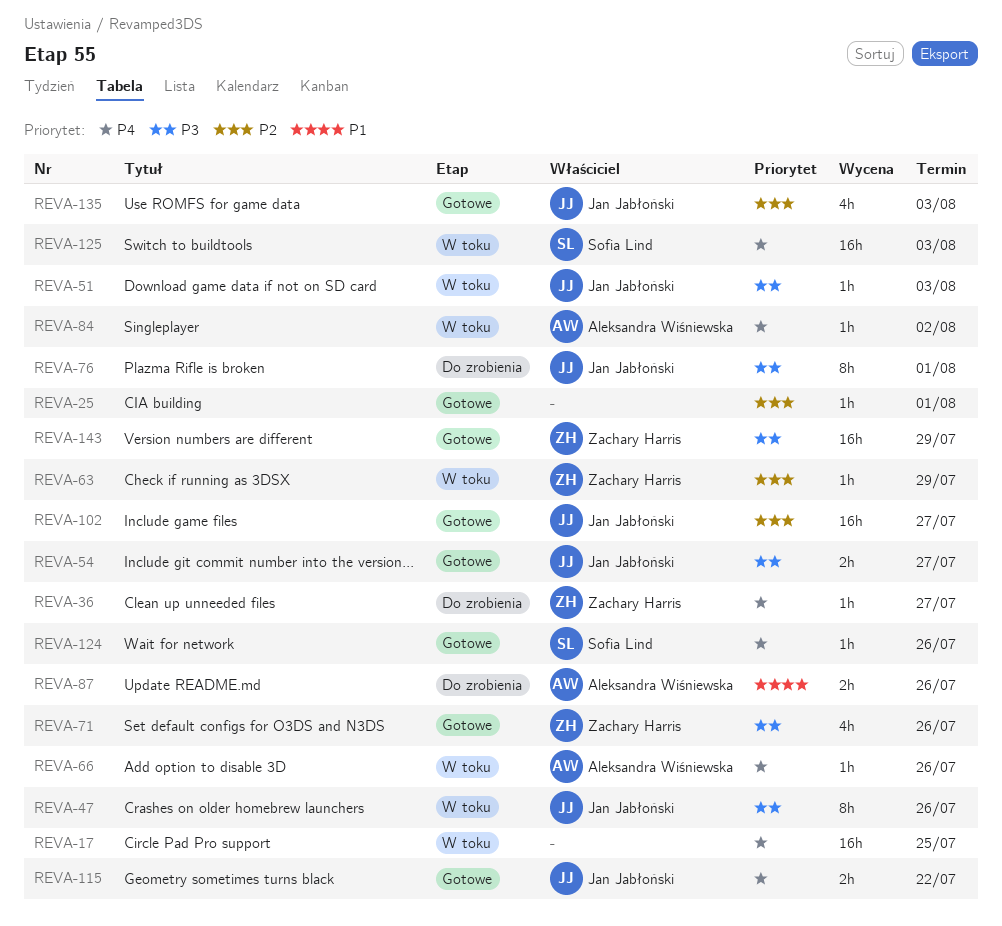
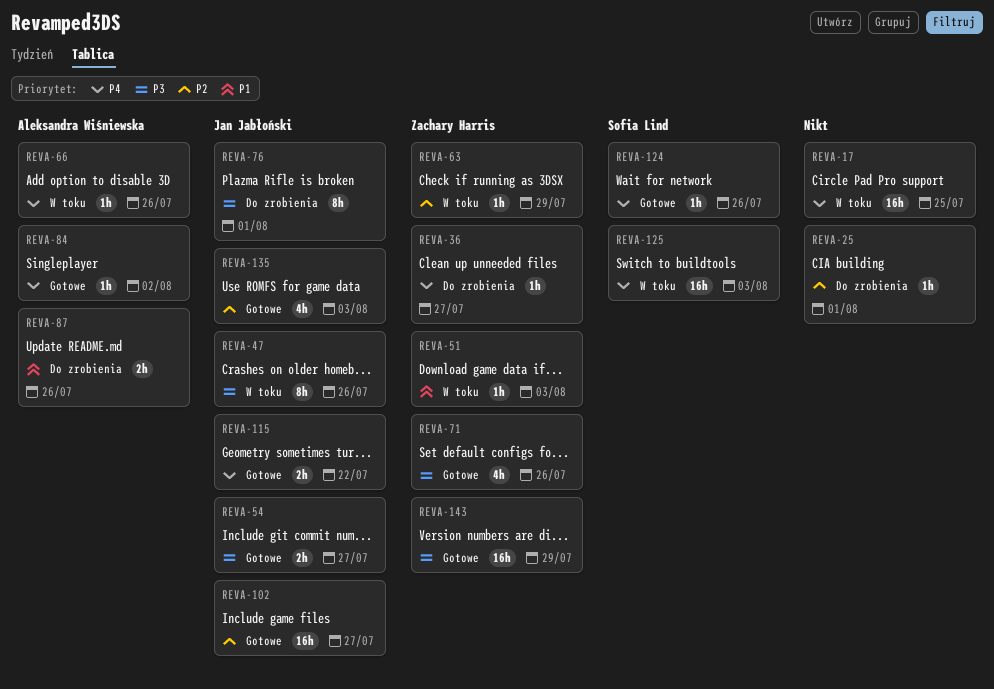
REVA-25, status: Gotowe -> Do zrobienia
REVA-51, owner: Jan Jabłoński -> Zachary Harris
REVA-51, priority: P3 -> P1
REVA-84, status: W toku -> Gotowe

